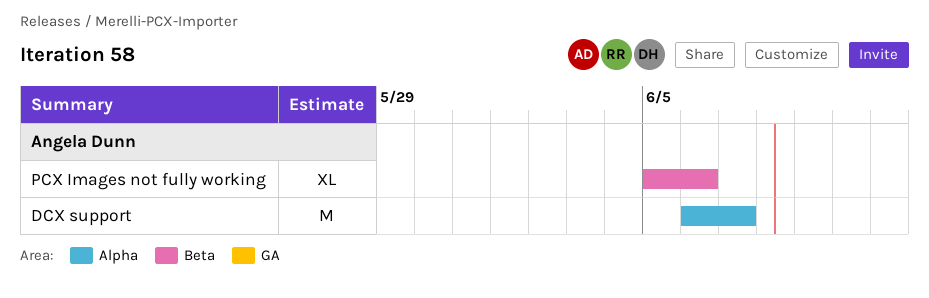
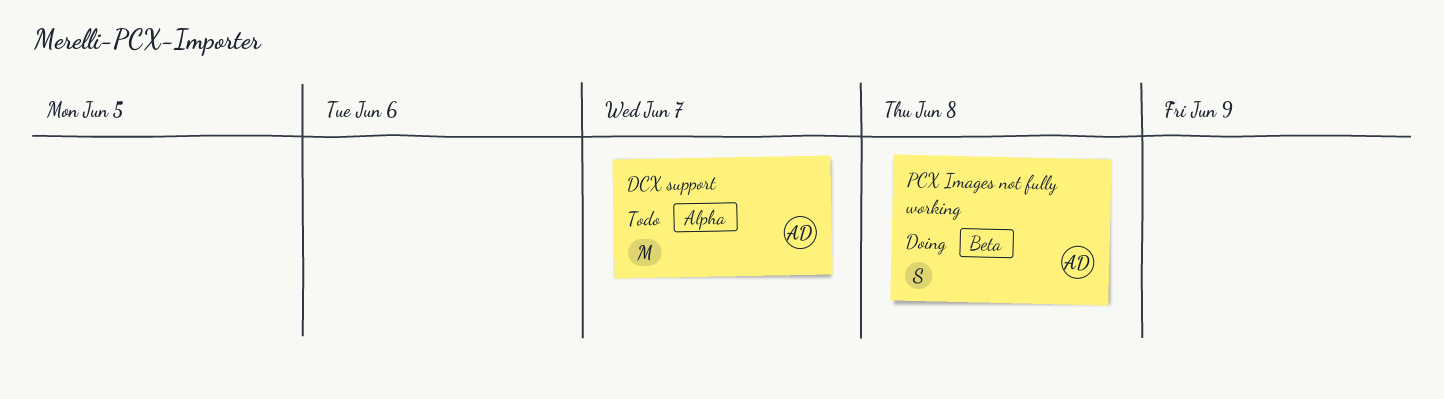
PCX Images not fully working, estimate: XL -> S
PCX Images not fully working, due: Jun 6 -> Jun 8

